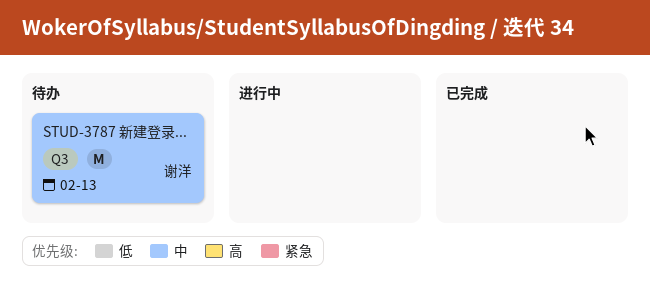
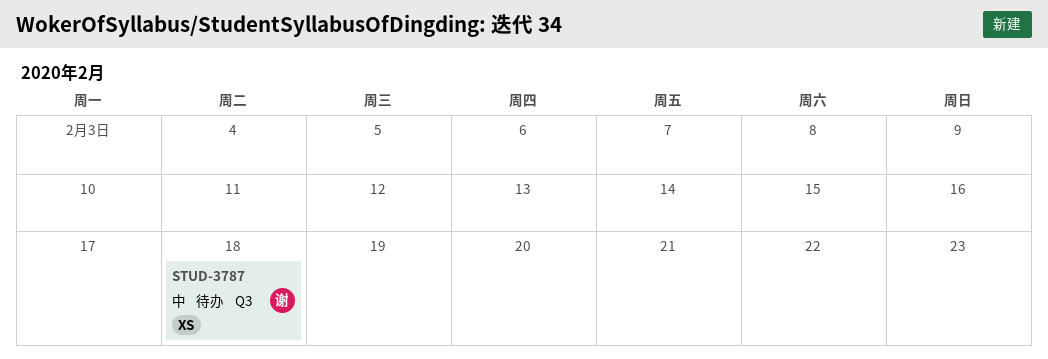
STUD-3787, estimate: M -> XS
STUD-3787, due: Feb 13 -> Feb 18

